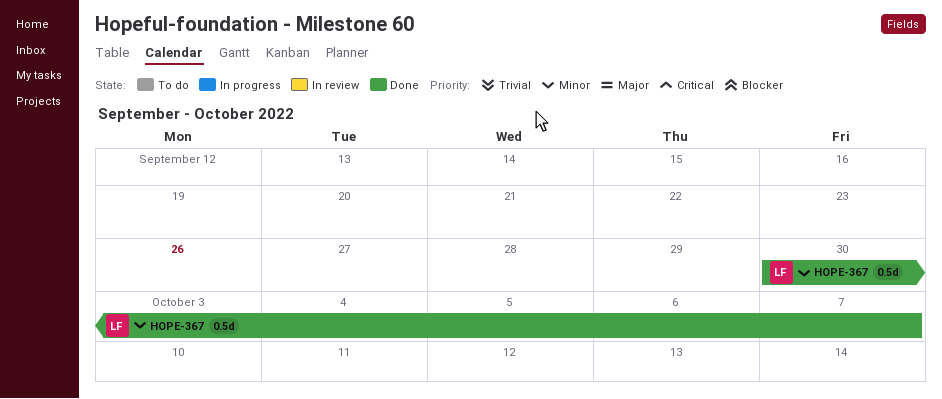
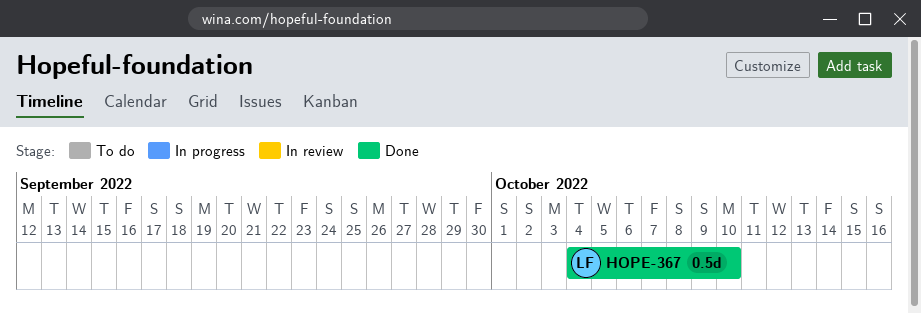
HOPE-367, start: Sep 30 -> Oct 4
HOPE-367, due: Oct 7 -> Oct 10

